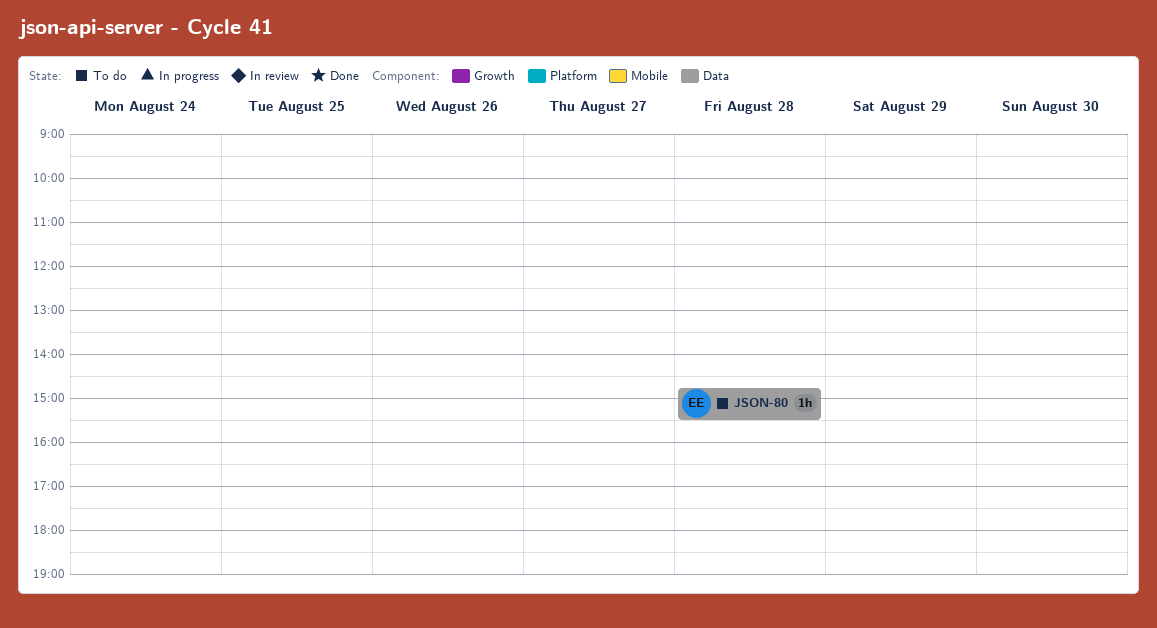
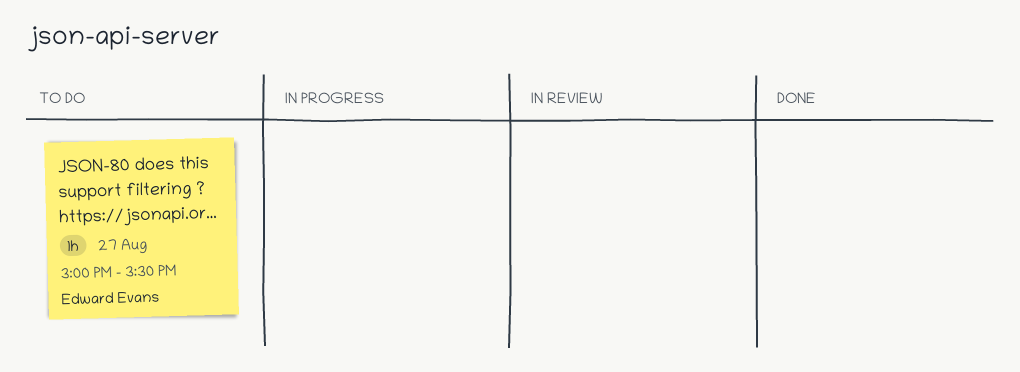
JSON-80, day: Aug 28 -> Aug 27
JSON-80, begins: 14:45 -> 15:00

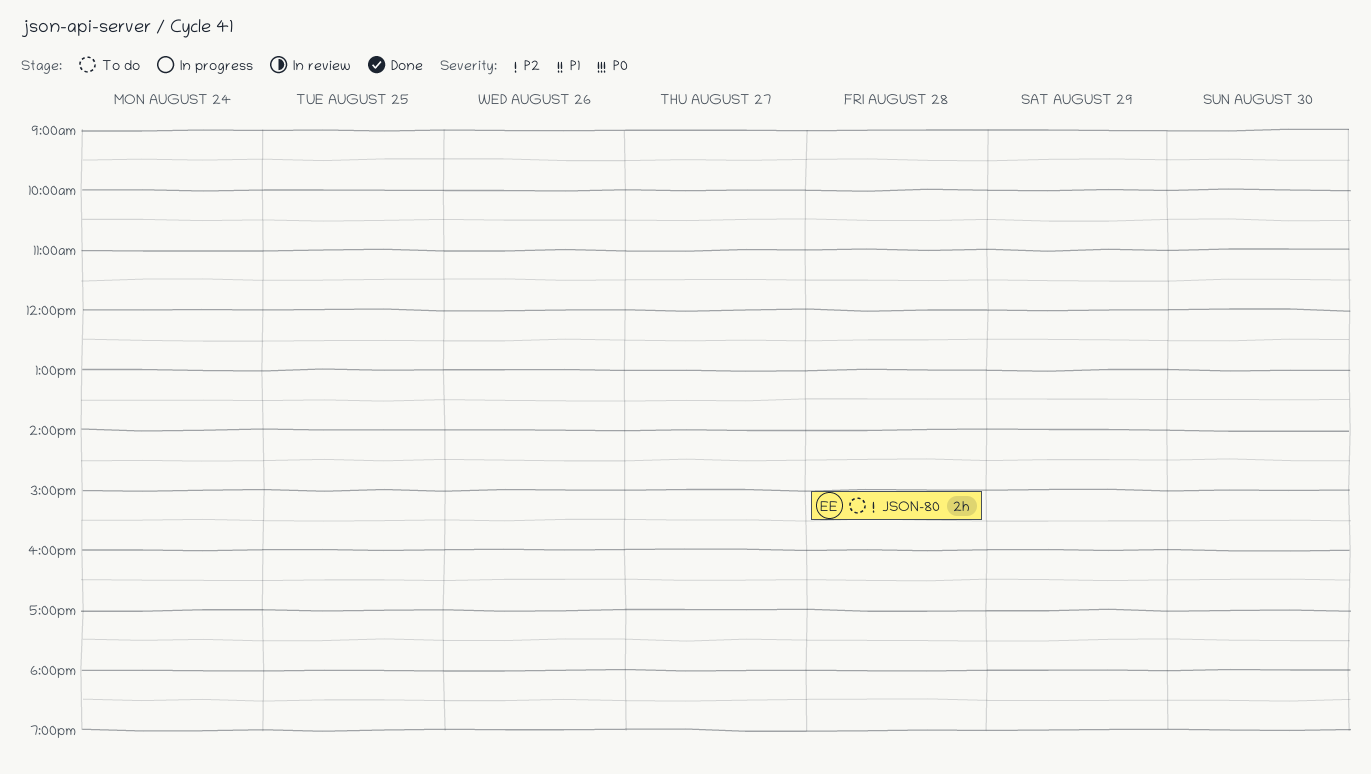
JSON-80, estimate: 1h -> 2h
JSON-80, day: Aug 27 -> Aug 28

